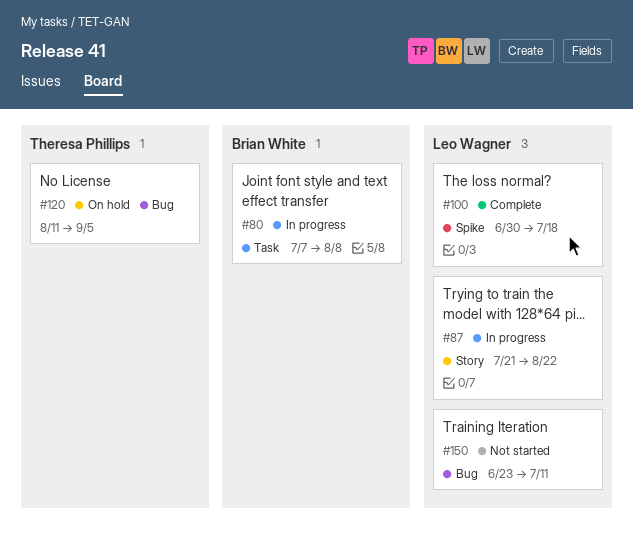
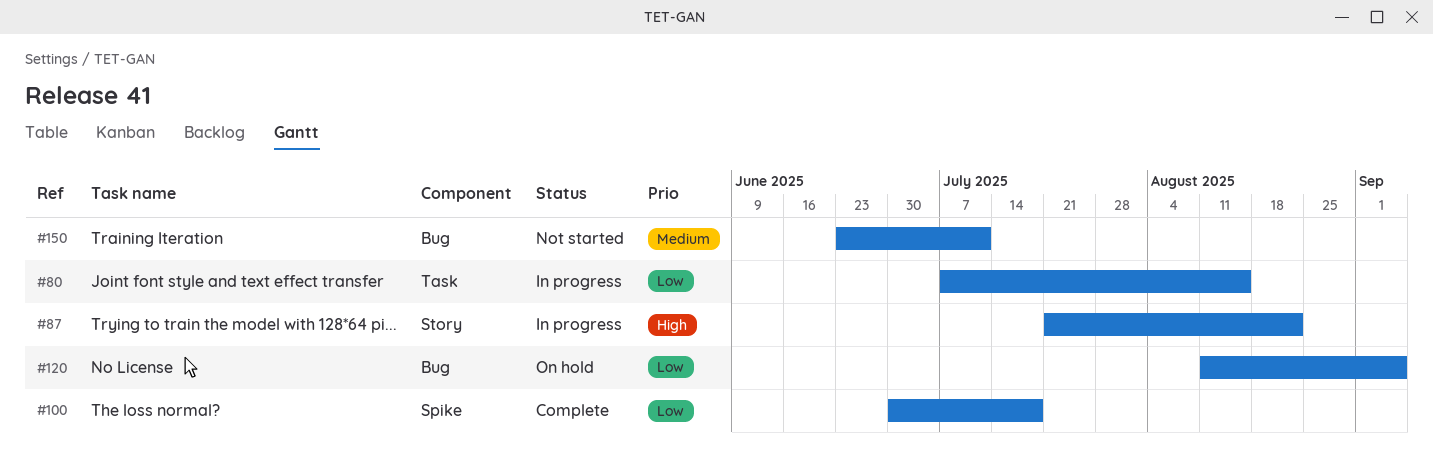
#80, due: Aug 8 -> Aug 15

